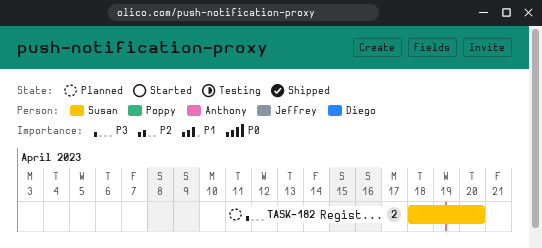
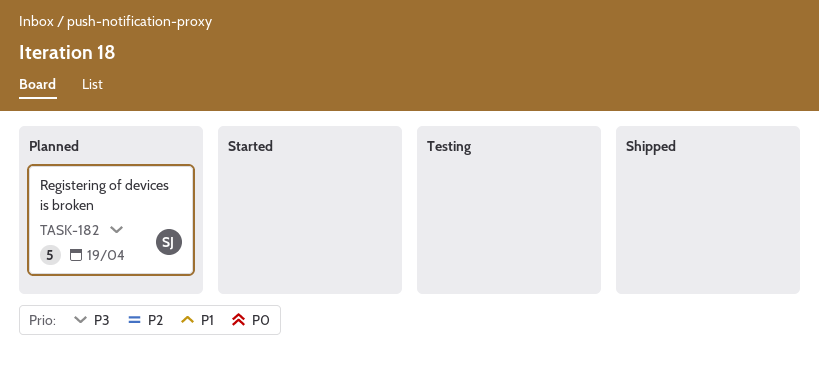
TASK-182, estimate: 2 -> 5
TASK-182, due: Apr 20 -> Apr 19

